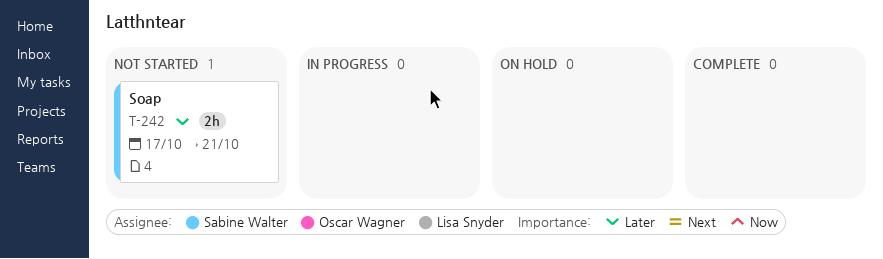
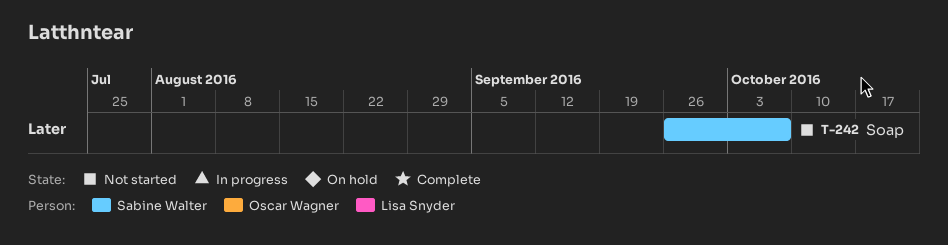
T-242, start: Oct 17 -> Sep 26
T-242, due: Oct 21 -> Oct 7

